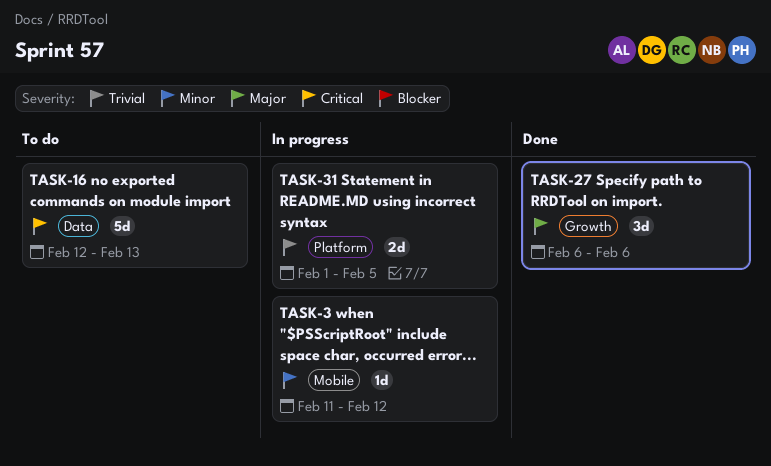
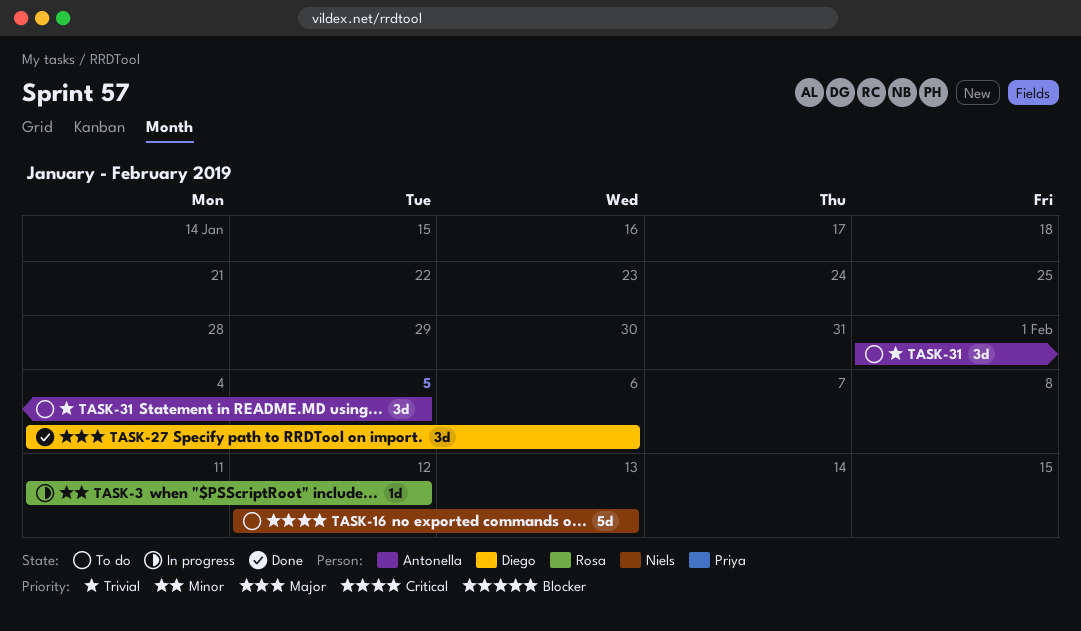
TASK-27, start: Feb 6 -> Feb 4
TASK-31, status: In progress -> To do
TASK-31, estimate: 2d -> 3d

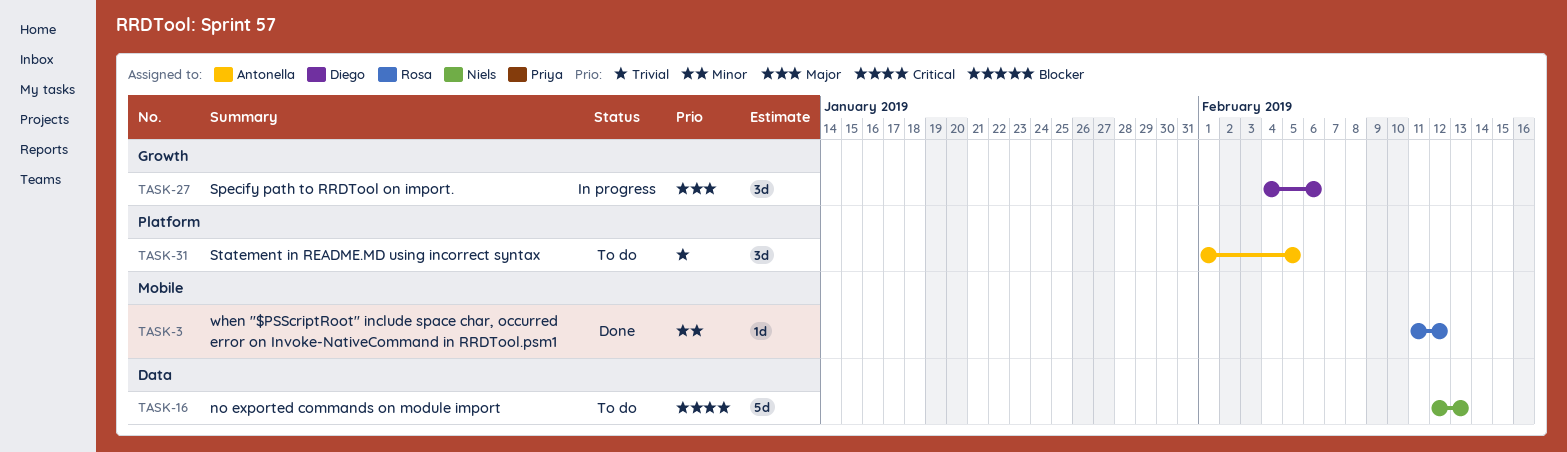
TASK-3, status: In progress -> Done
TASK-27, status: Done -> In progress

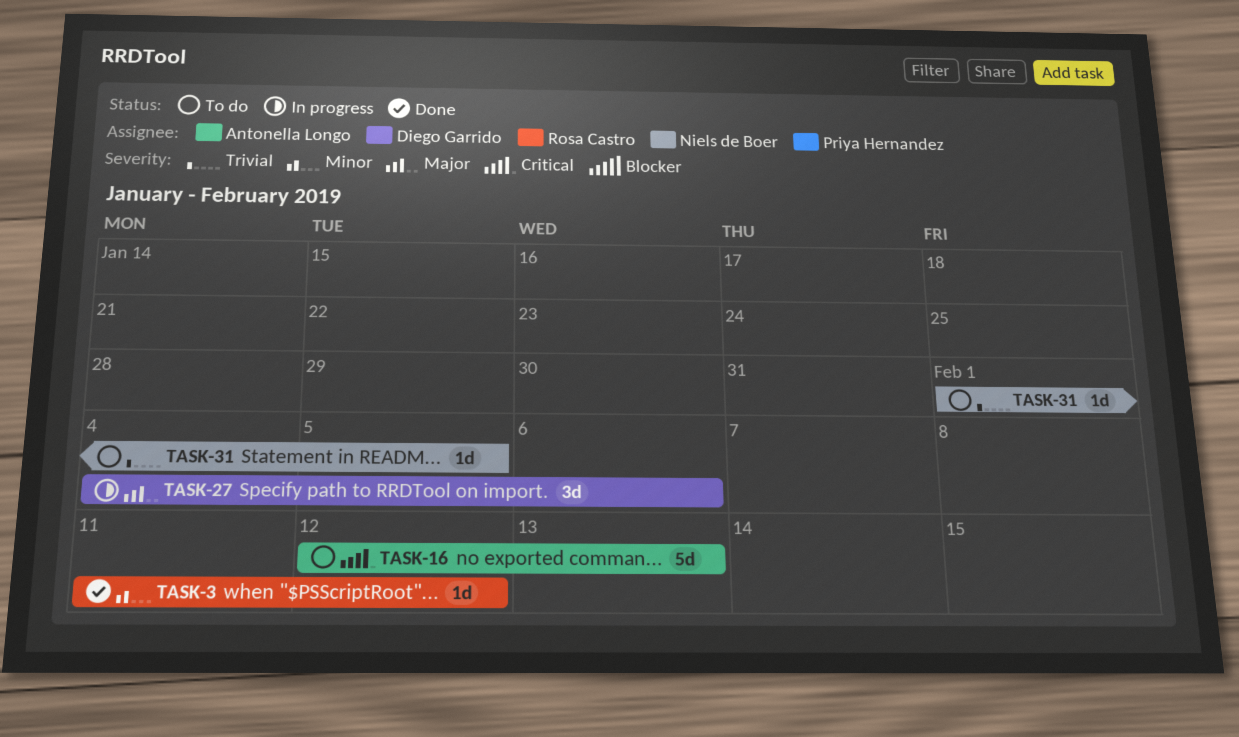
TASK-16, owner: Niels de Boer -> Antonella Longo
TASK-31, owner: Antonella Longo -> Niels de Boer
TASK-31, estimate: 3d -> 1d

